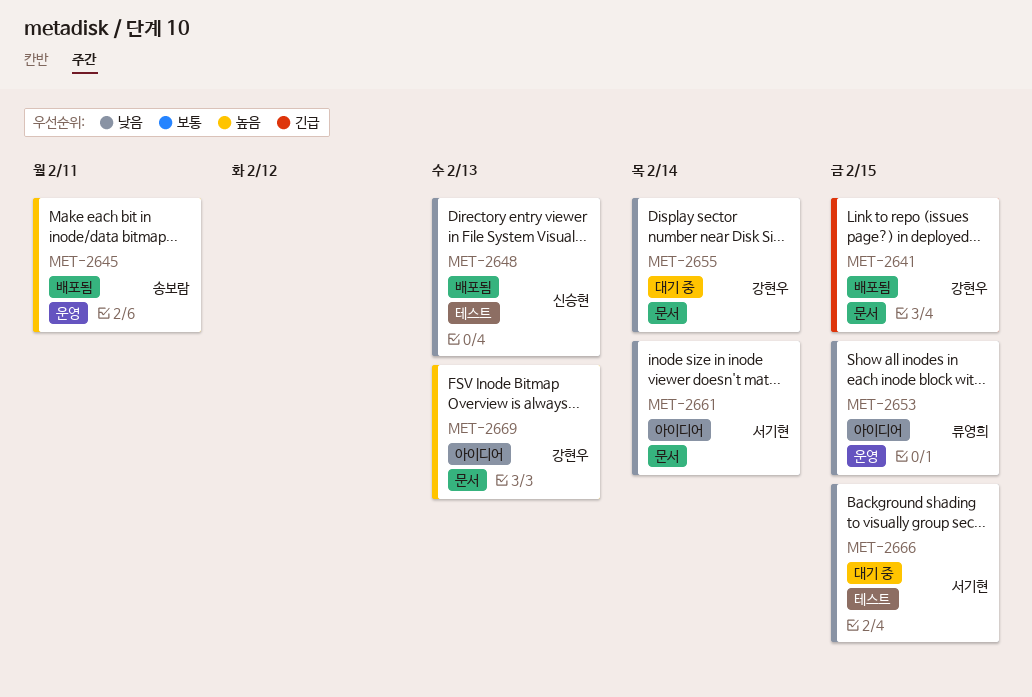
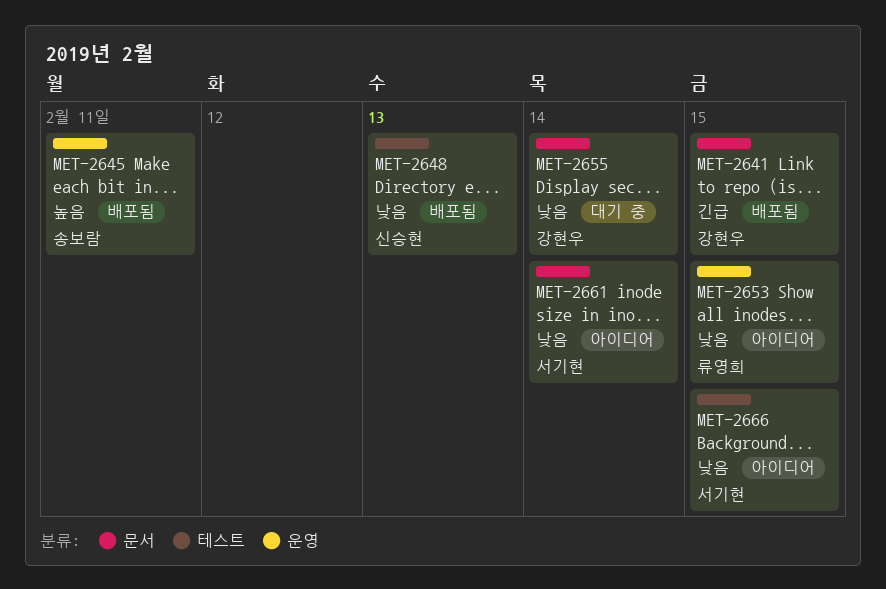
MET-2666, status: 대기 중 -> 아이디어
MET-2669: present -> none

